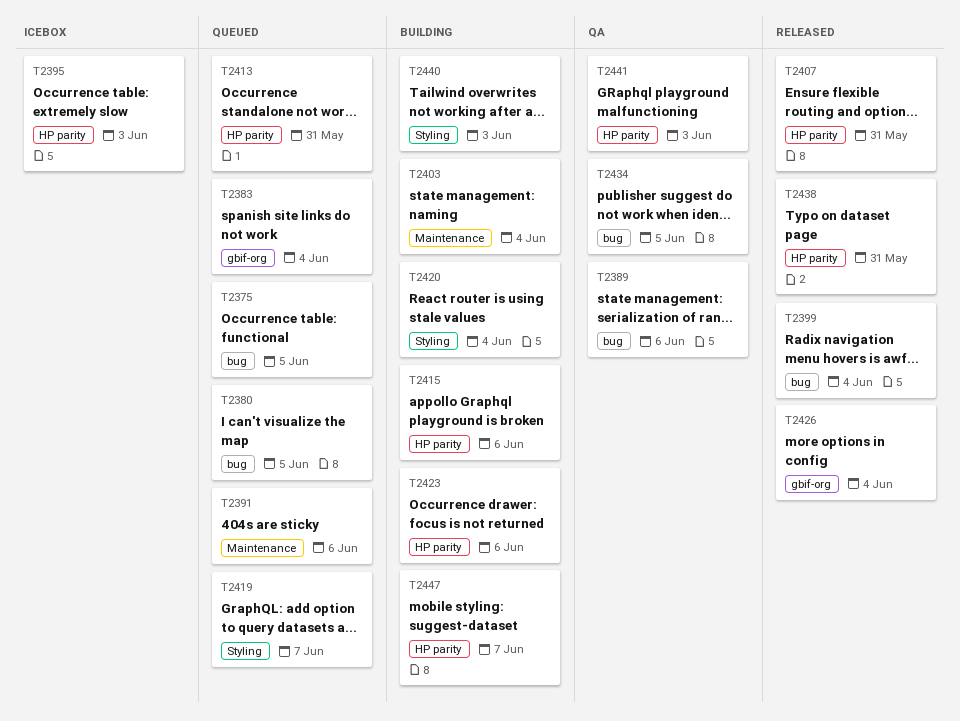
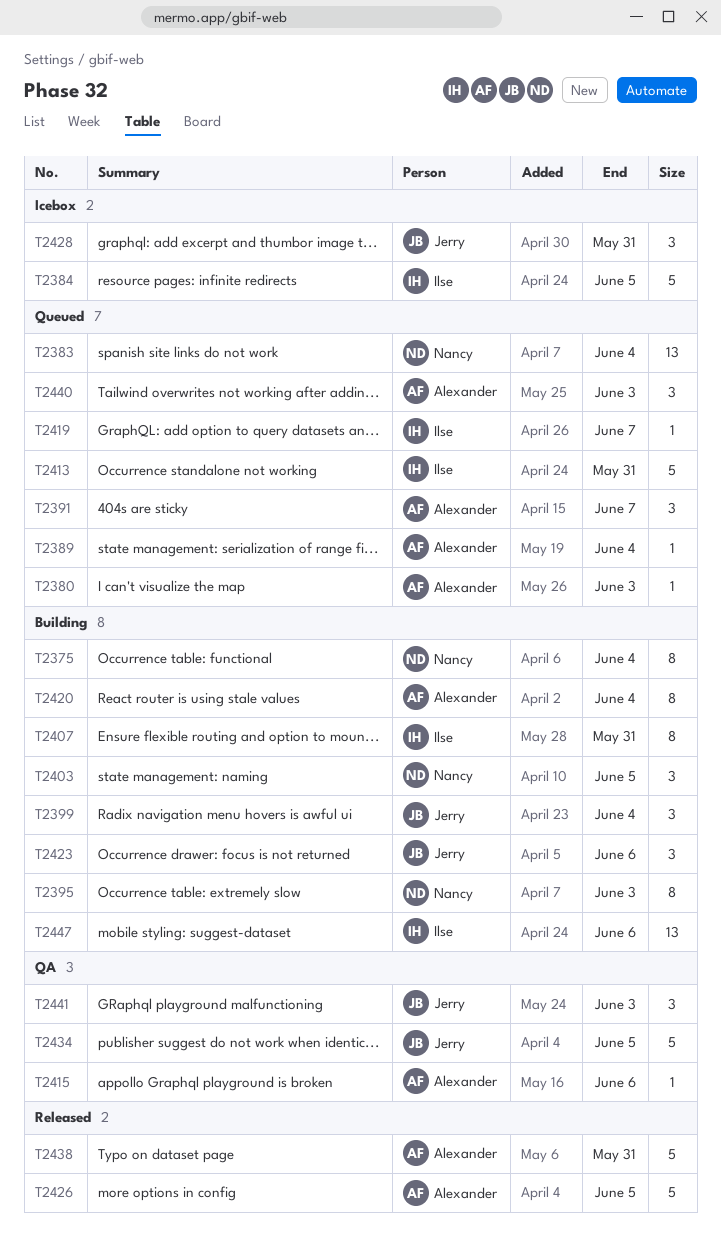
T2375, status: Queued -> Building
T2375, due: Jun 5 -> Jun 4
T2380, due: Jun 5 -> Jun 3
T2384: none -> present
T2389, status: QA -> Queued
T2389, due: Jun 6 -> Jun 4
T2391, due: Jun 6 -> Jun 7
T2395, status: Icebox -> Building
T2399, status: Released -> Building
T2403, due: Jun 4 -> Jun 5
T2407, status: Released -> Building
T2415, status: Building -> QA
T2426, due: Jun 4 -> Jun 5
T2428: none -> present
T2440, status: Building -> Queued
T2447, due: Jun 7 -> Jun 6

